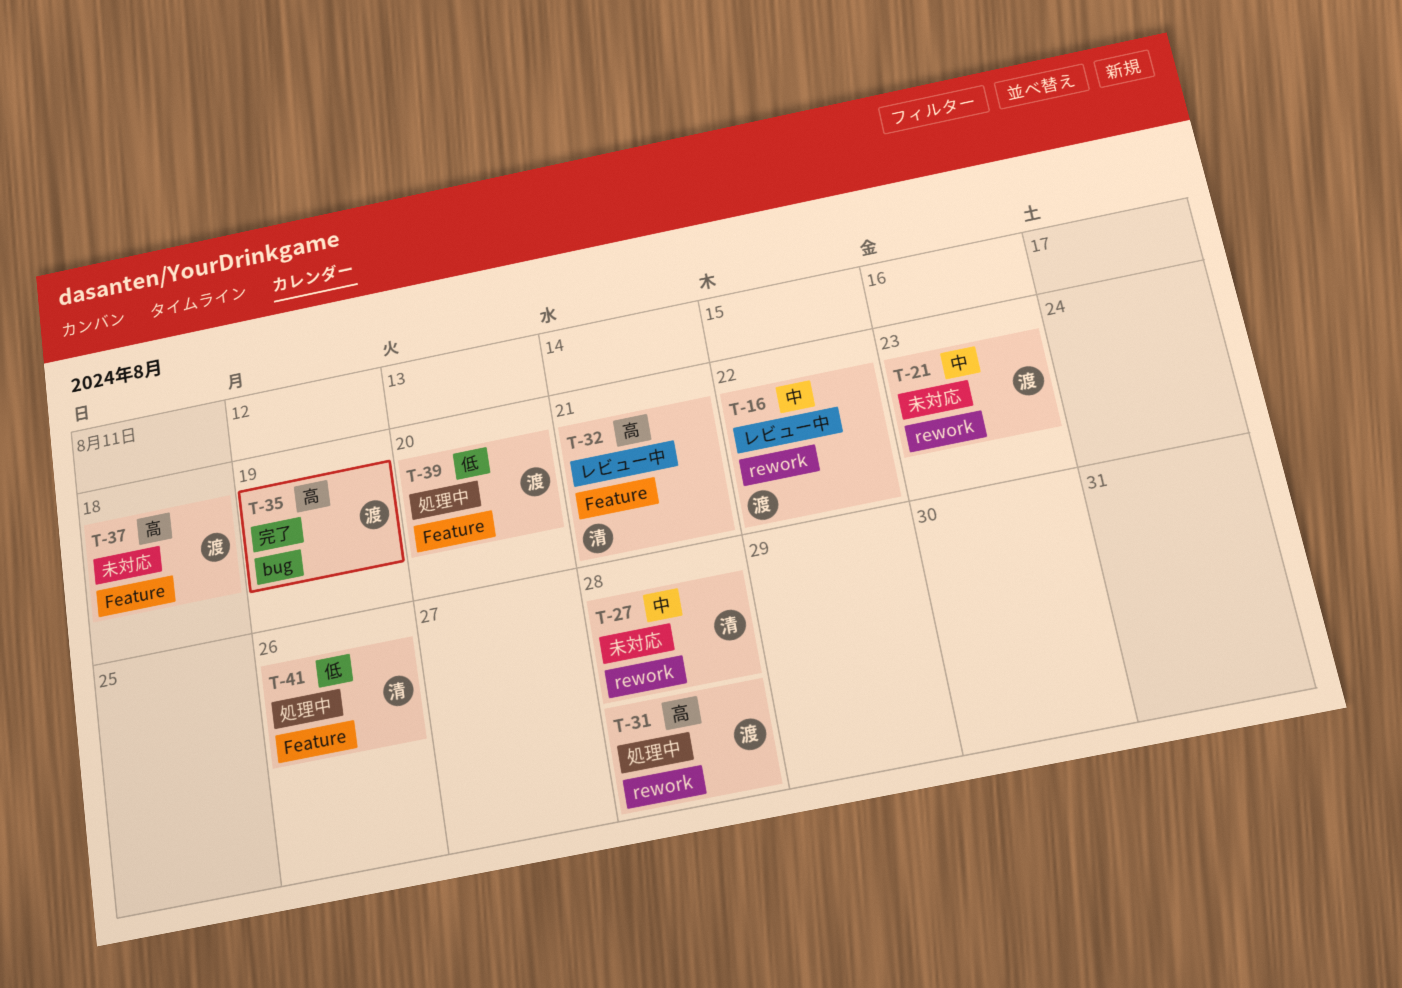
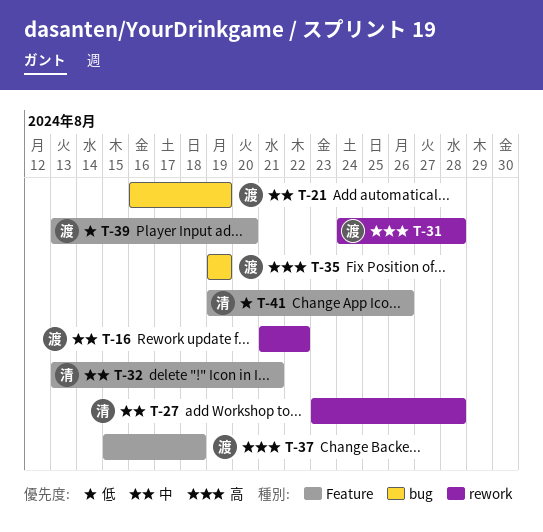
T-21, label: rework -> bug
T-21, due: Aug 23 -> Aug 19
T-32, priority: 高 -> 中

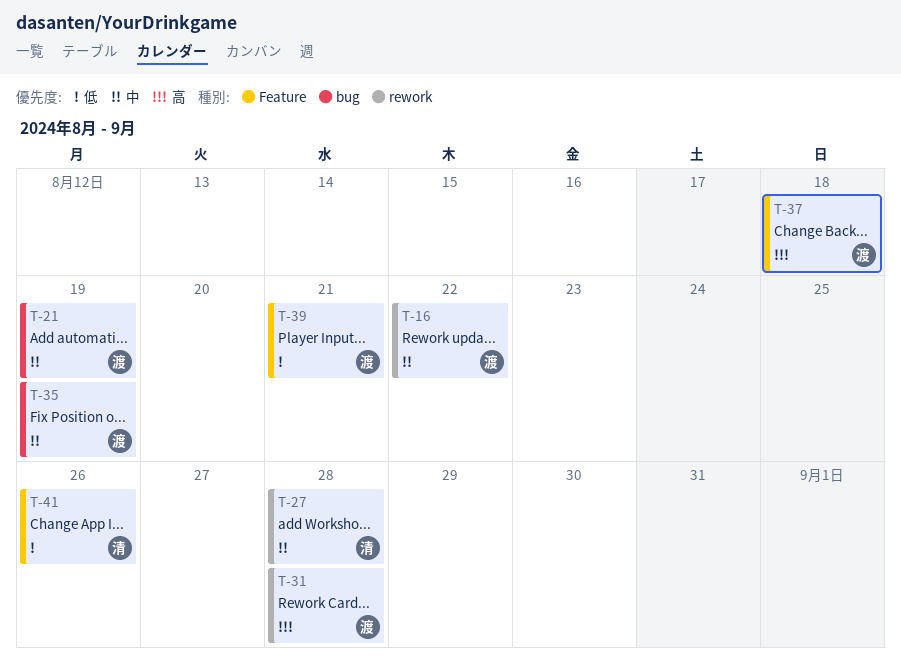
T-32: present -> none
T-35, priority: 高 -> 中
T-39, due: Aug 20 -> Aug 21

